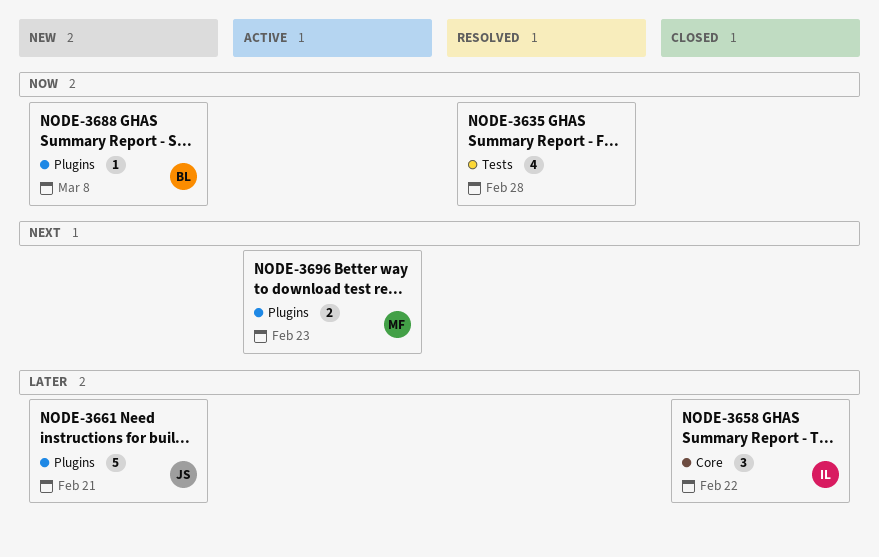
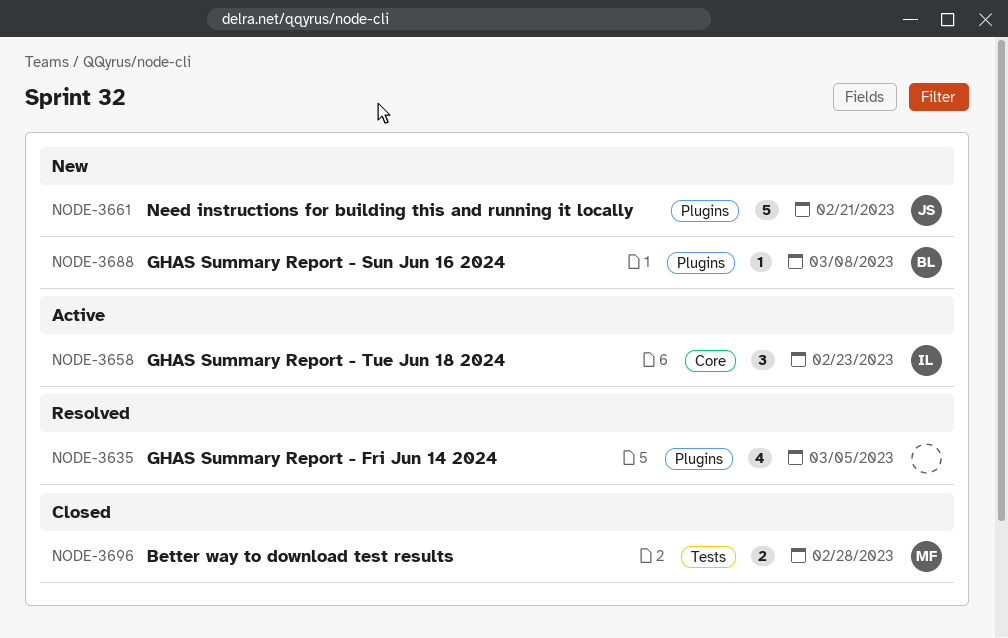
NODE-3635, label: Tests -> Plugins
NODE-3635, due: Feb 28 -> Mar 5
NODE-3658, status: Closed -> Active
NODE-3658, due: Feb 22 -> Feb 23
NODE-3696, status: Active -> Closed
NODE-3696, label: Plugins -> Tests
NODE-3696, due: Feb 23 -> Feb 28

